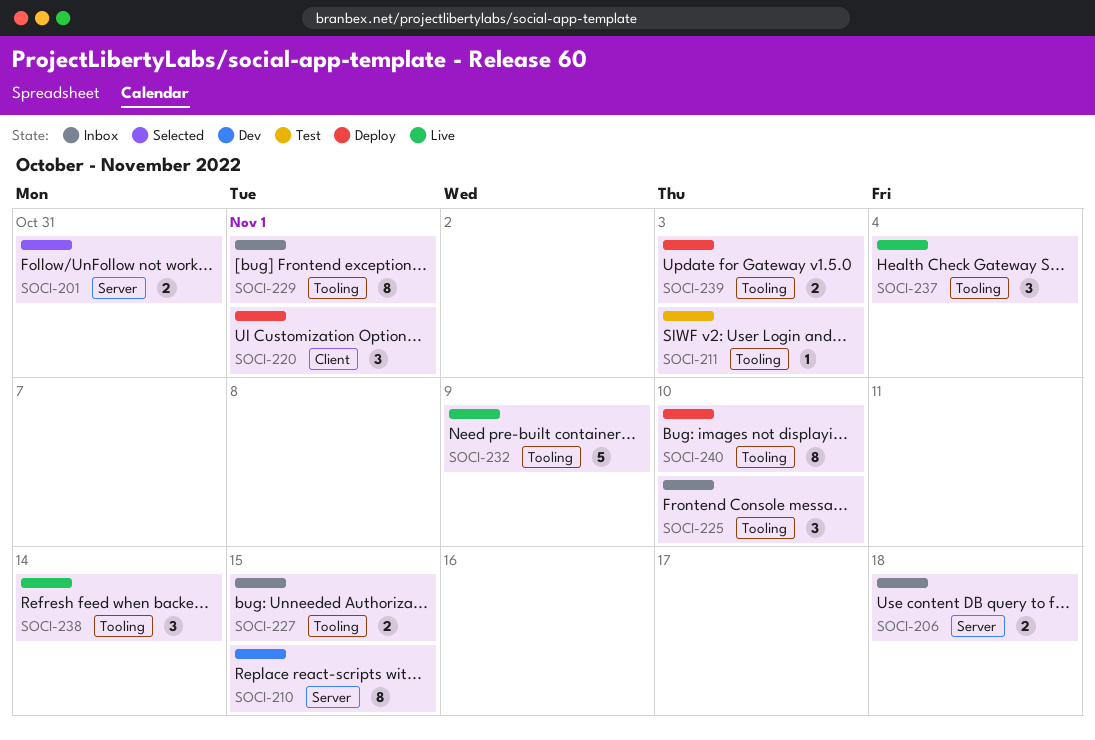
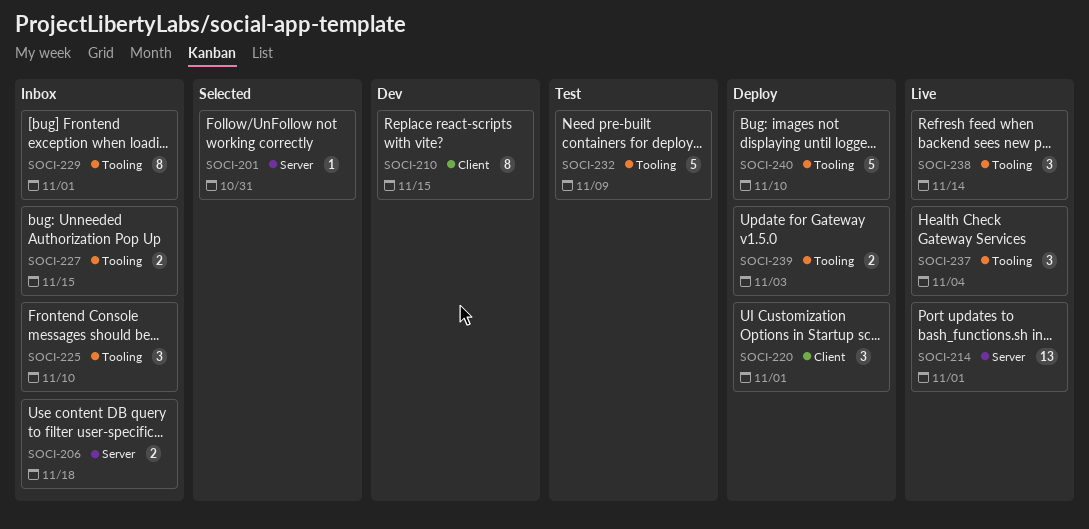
SOCI-201, estimate: 2 -> 1
SOCI-210, label: Server -> Client
SOCI-211: present -> none
SOCI-214: none -> present
SOCI-232, status: Live -> Test
SOCI-240, estimate: 8 -> 5

